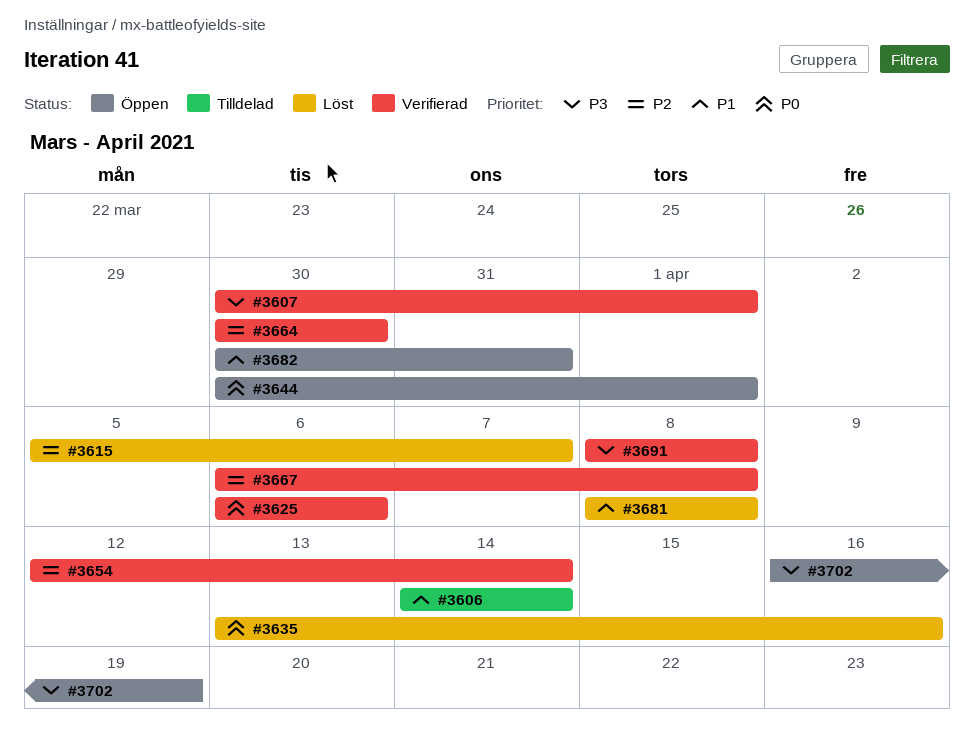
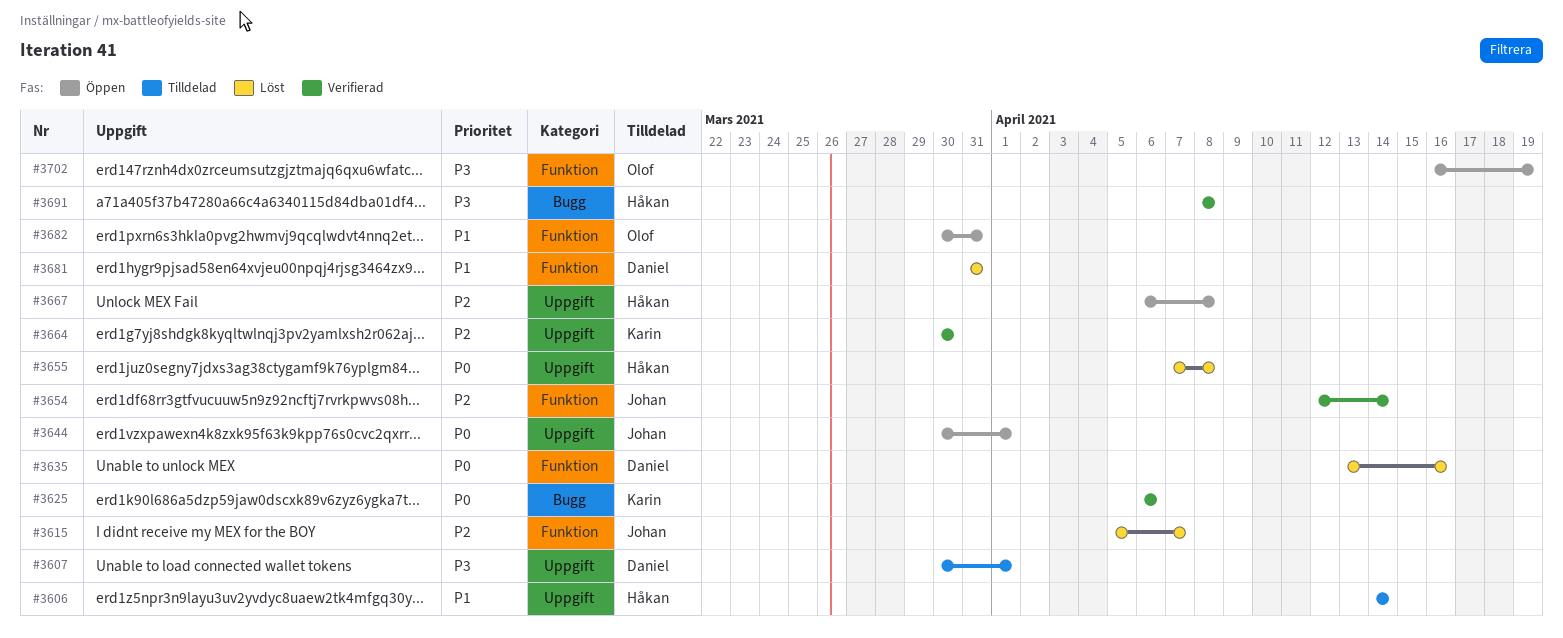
#3607, status: Verifierad -> Tilldelad
#3655: none -> present
#3667, status: Verifierad -> Öppen
#3681, start: Apr 8 -> Mar 31
#3681, due: Apr 8 -> Mar 31

